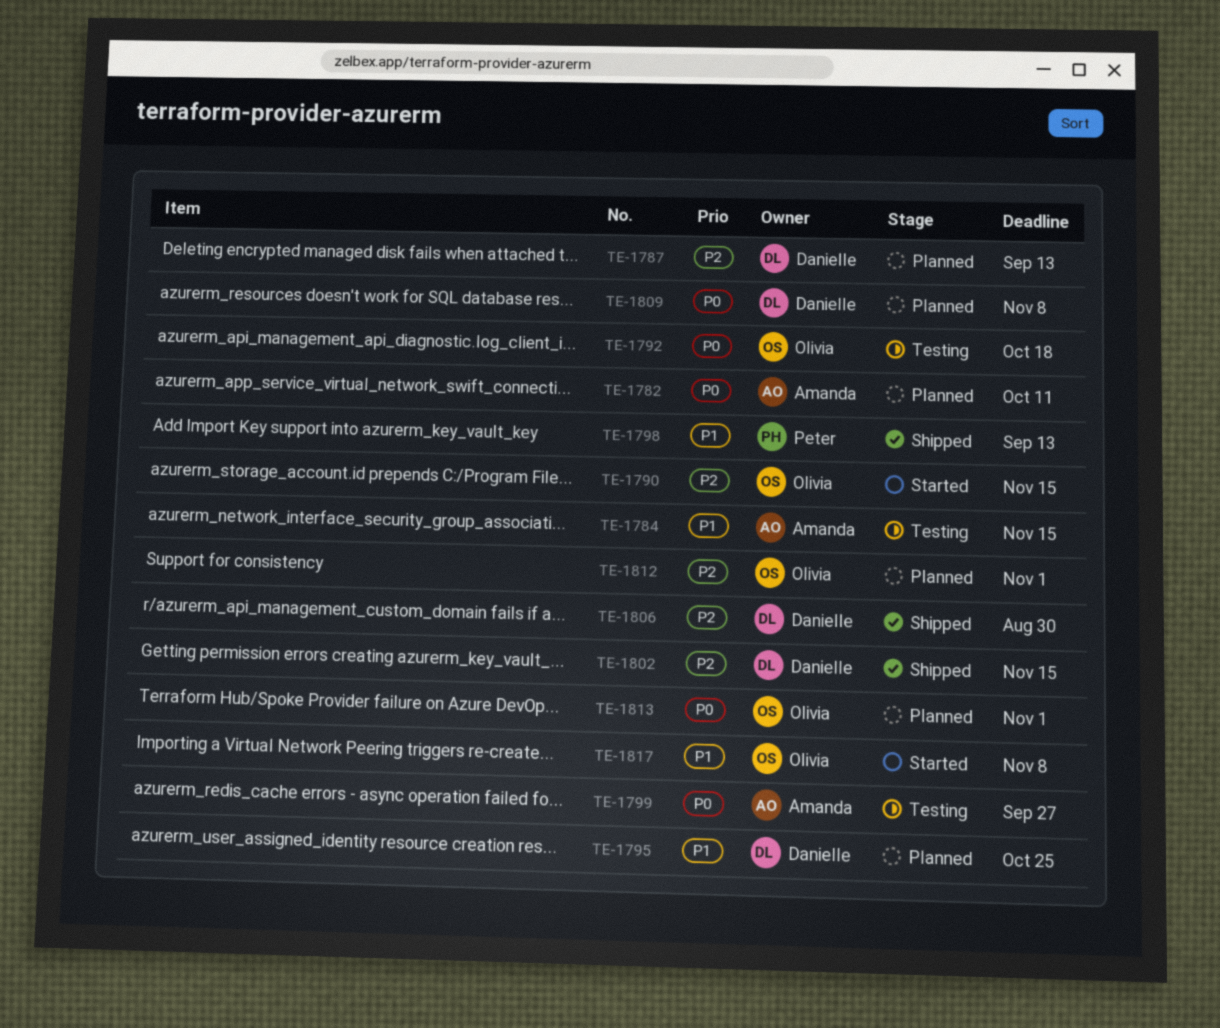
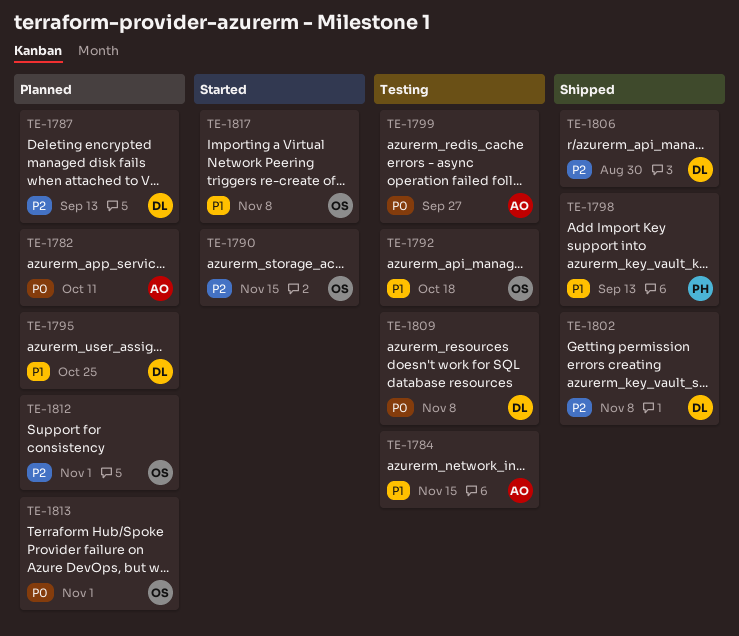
TE-1792, priority: P0 -> P1
TE-1802, due: Nov 15 -> Nov 8
TE-1809, status: Planned -> Testing

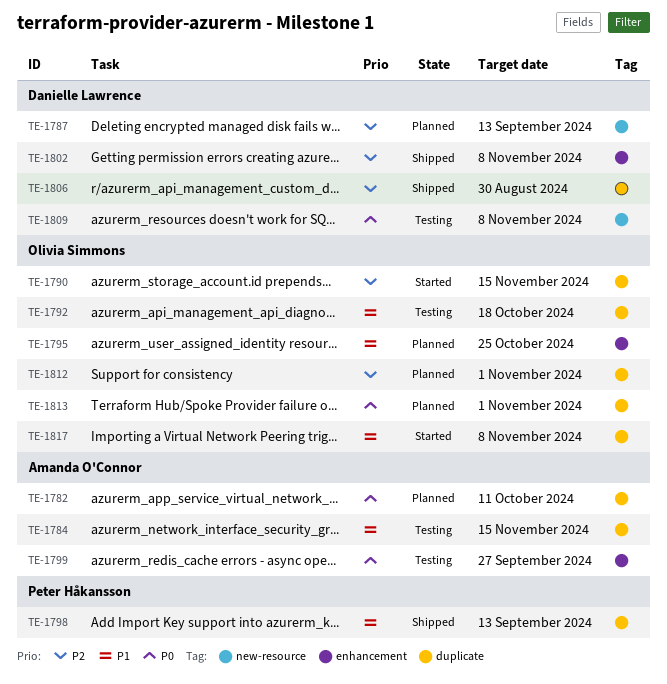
TE-1795, owner: Danielle Lawrence -> Olivia Simmons

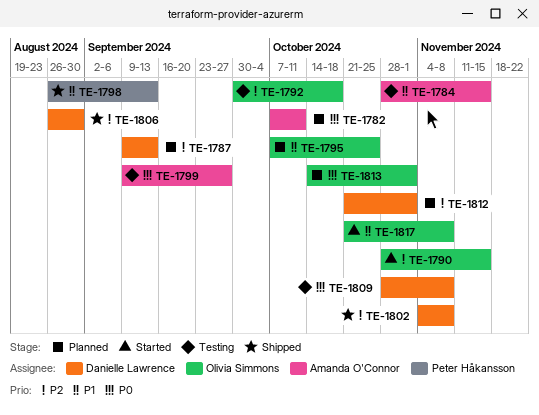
TE-1792, priority: P1 -> P2
TE-1812, owner: Olivia Simmons -> Danielle Lawrence

